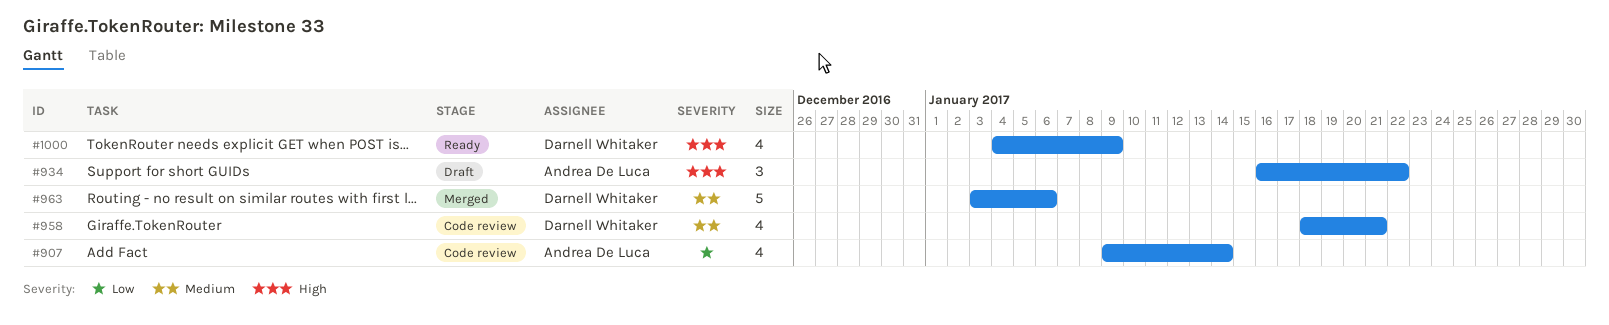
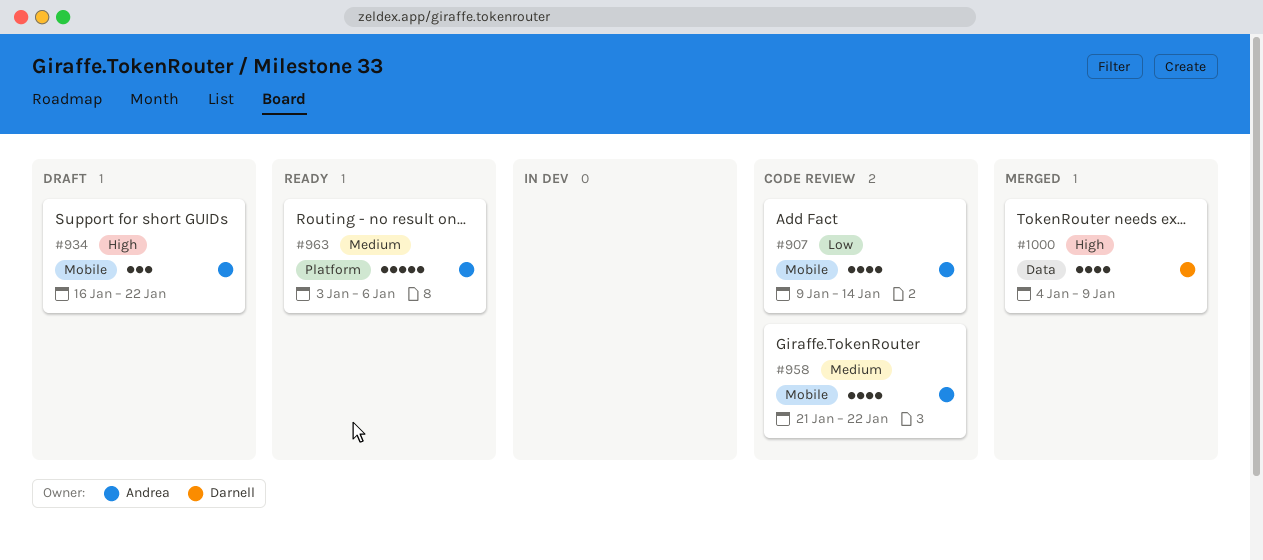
#958, owner: Darnell Whitaker -> Andrea De Luca
#958, start: Jan 18 -> Jan 21
#958, due: Jan 21 -> Jan 22
#963, status: Merged -> Ready
#963, owner: Darnell Whitaker -> Andrea De Luca
#1000, status: Ready -> Merged

